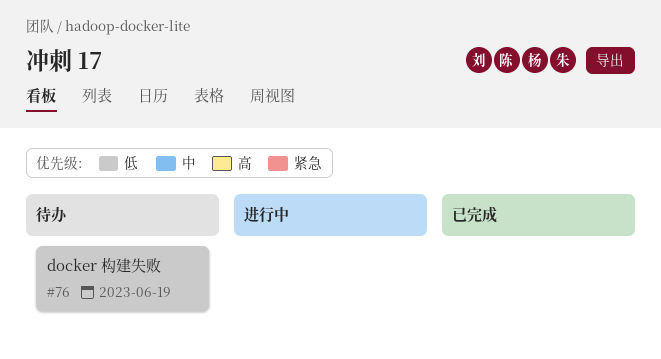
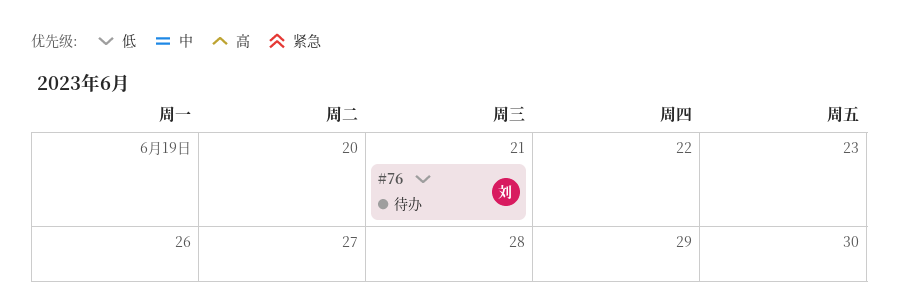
#76, due: Jun 19 -> Jun 21

